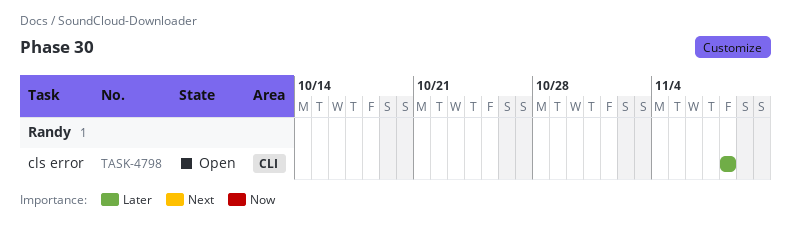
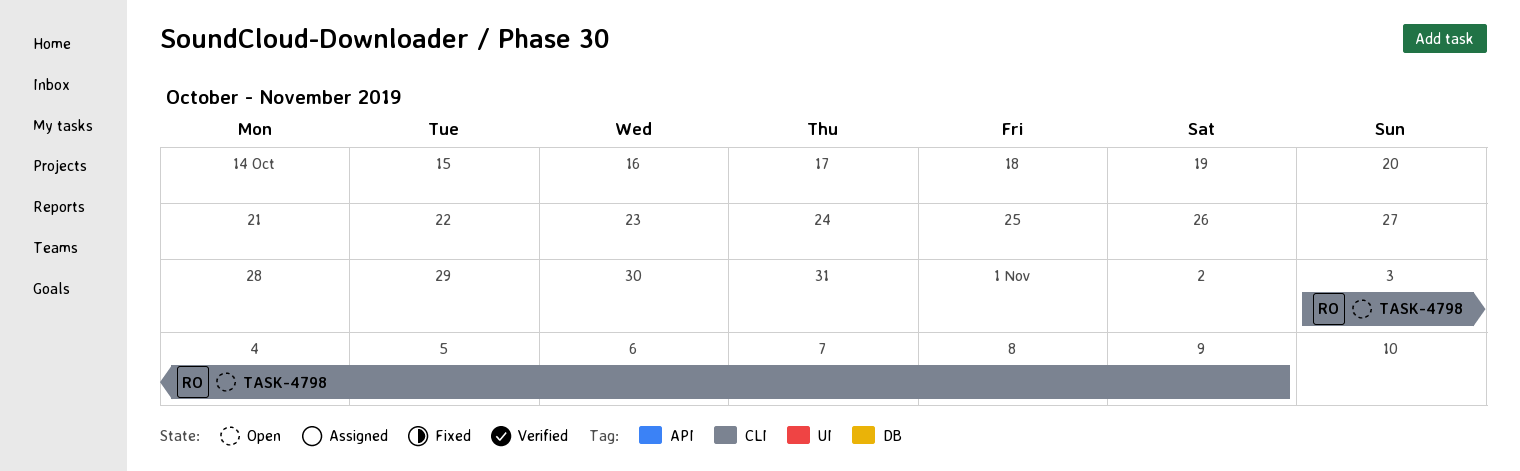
TASK-4798, start: Nov 8 -> Nov 3
TASK-4798, due: Nov 8 -> Nov 9

